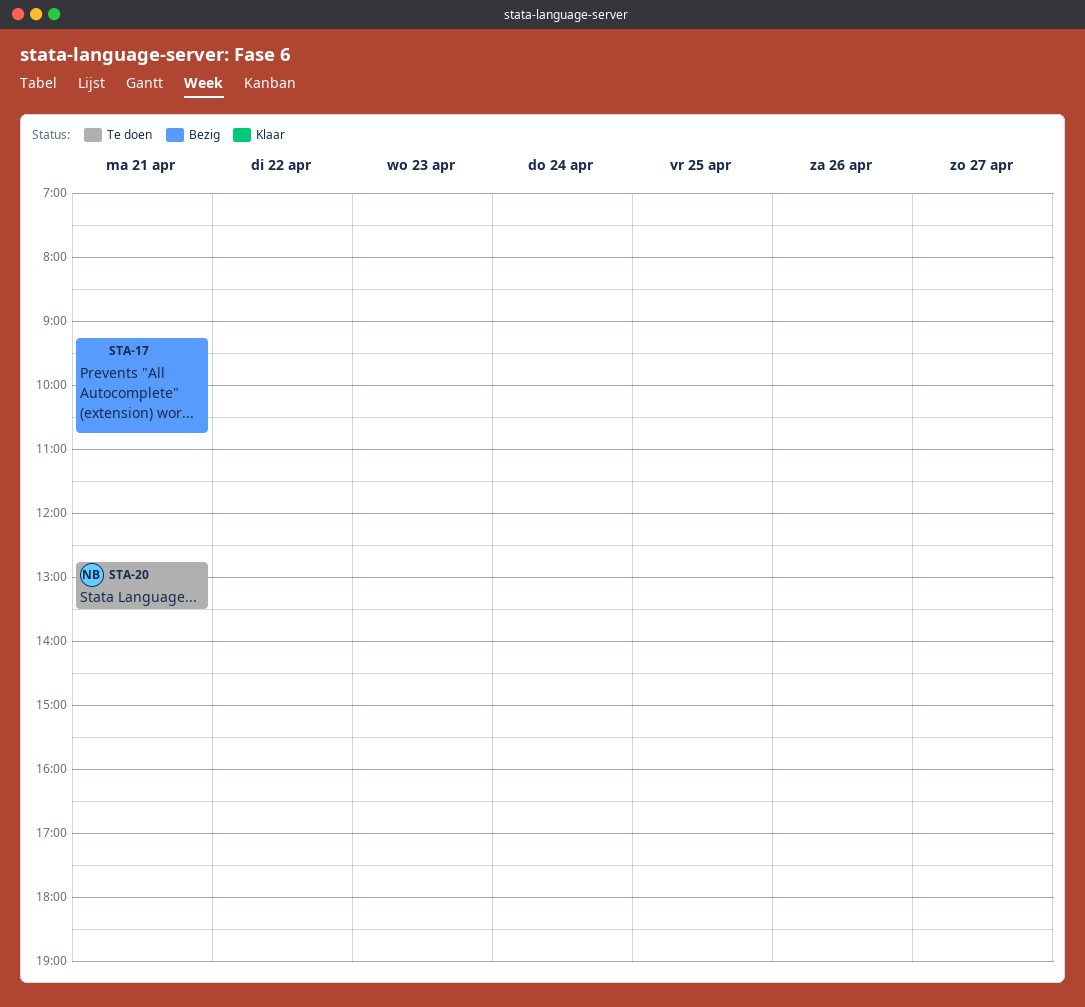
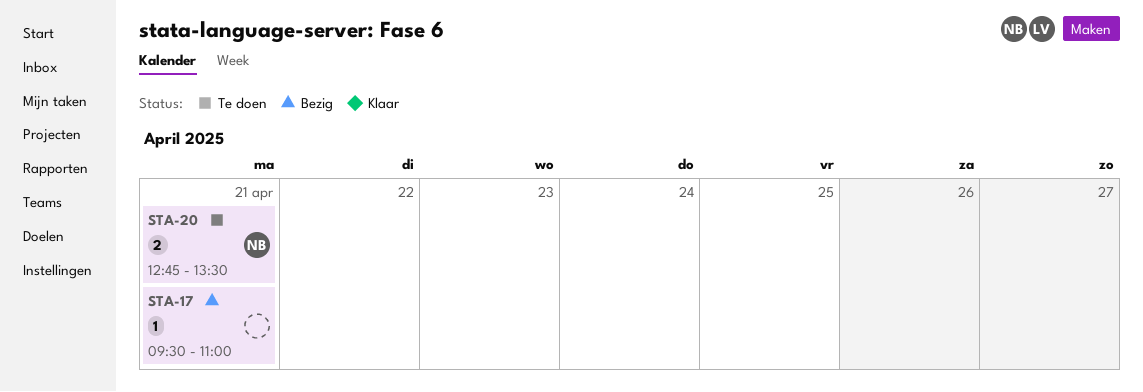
STA-17, begins: 09:15 -> 09:30
STA-17, ends: 10:45 -> 11:00

